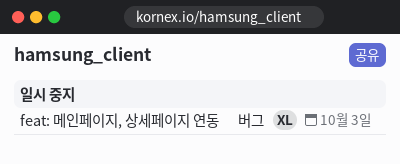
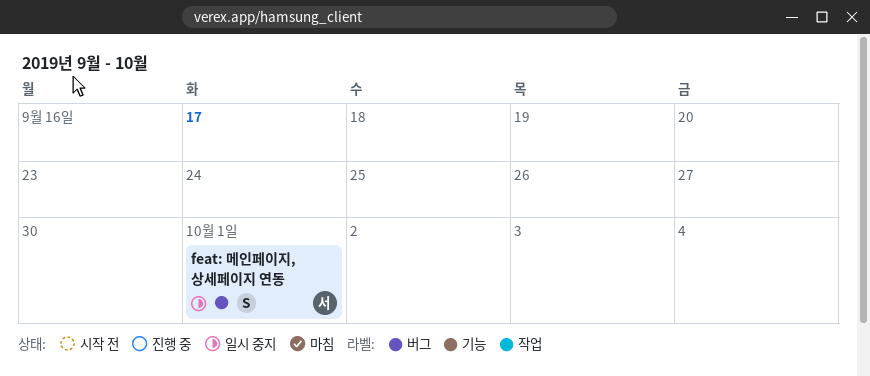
feat: 메인페이지, 상세페이지 연동, estimate: XL -> S
feat: 메인페이지, 상세페이지 연동, due: Oct 3 -> Oct 1

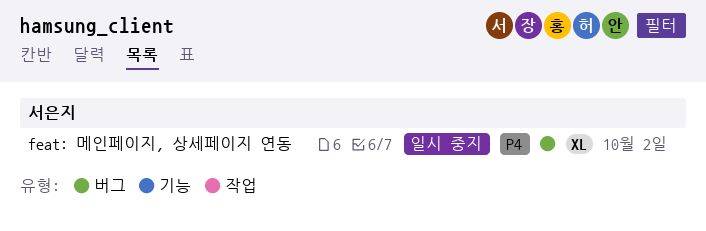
feat: 메인페이지, 상세페이지 연동, estimate: S -> XL
feat: 메인페이지, 상세페이지 연동, due: Oct 1 -> Oct 2

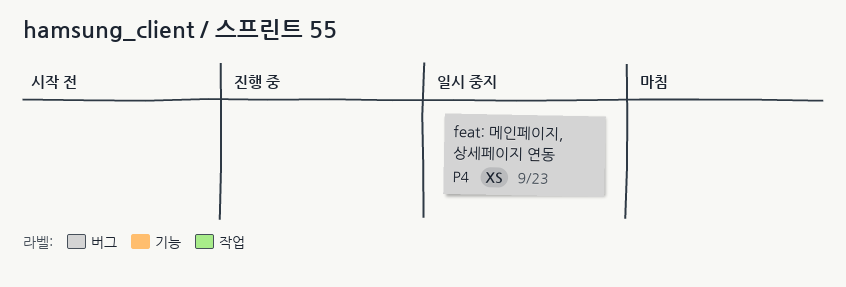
feat: 메인페이지, 상세페이지 연동, estimate: XL -> XS
feat: 메인페이지, 상세페이지 연동, due: Oct 2 -> Sep 23

